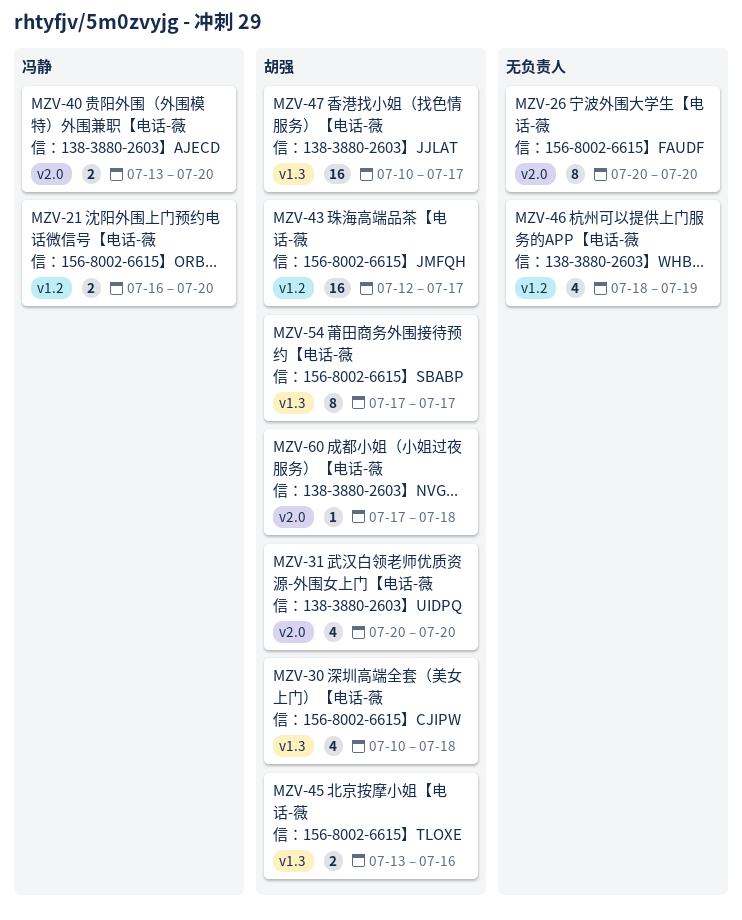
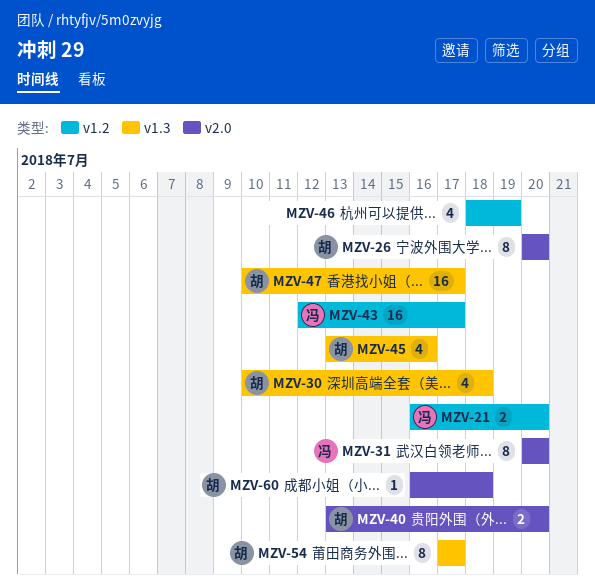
MZV-26, owner: none -> 胡强
MZV-31, owner: 胡强 -> 冯静
MZV-31, estimate: 4 -> 8
MZV-40, owner: 冯静 -> 胡强
MZV-43, owner: 胡强 -> 冯静
MZV-45, estimate: 2 -> 4
MZV-60, start: Jul 17 -> Jul 16

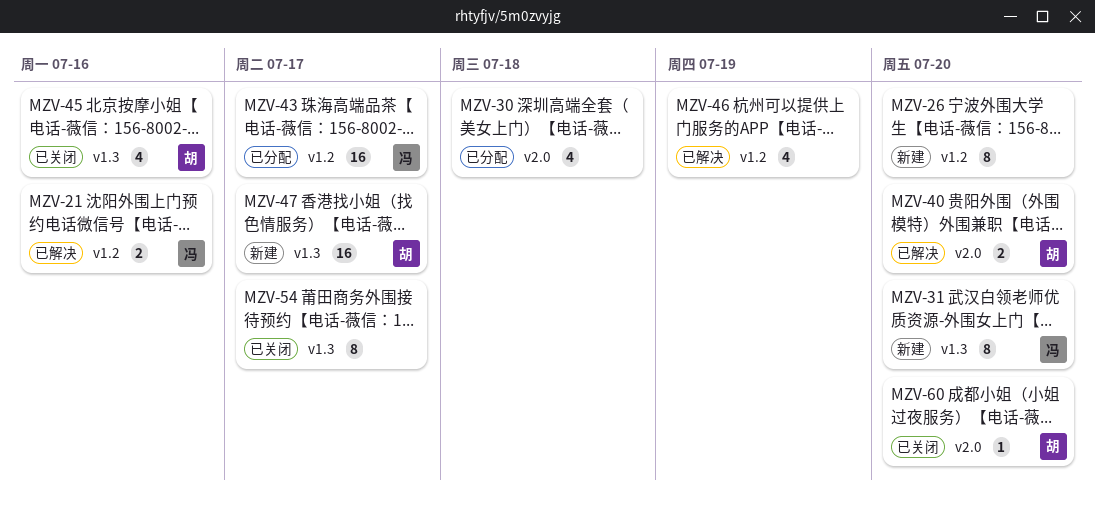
MZV-21, due: Jul 20 -> Jul 16
MZV-26, owner: 胡 -> none
MZV-26, label: v2.0 -> v1.2
MZV-30, owner: 胡 -> none
MZV-30, label: v1.3 -> v2.0
MZV-31, label: v2.0 -> v1.3
MZV-54, owner: 胡 -> none
MZV-60, due: Jul 18 -> Jul 20

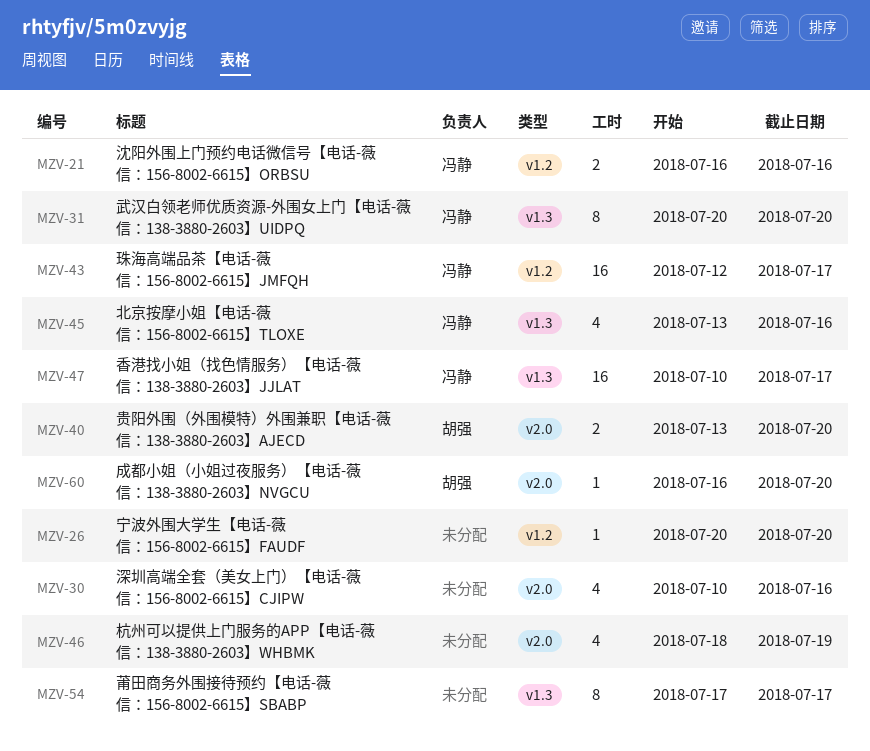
MZV-26, estimate: 8 -> 1
MZV-30, due: Jul 18 -> Jul 16
MZV-45, owner: 胡强 -> 冯静
MZV-46, label: v1.2 -> v2.0
MZV-47, owner: 胡强 -> 冯静

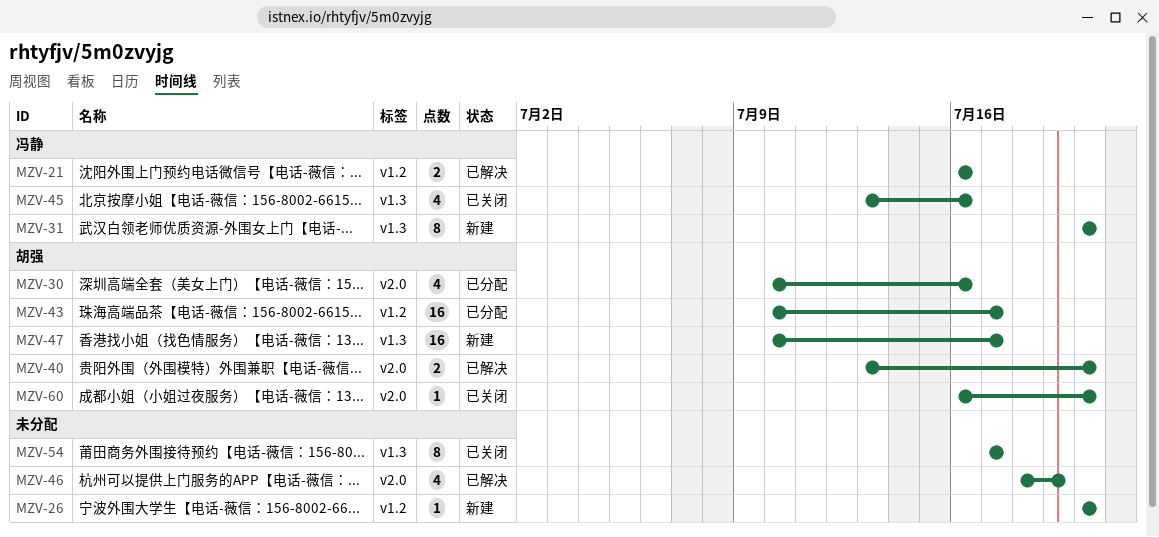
MZV-30, owner: none -> 胡强
MZV-43, owner: 冯静 -> 胡强
MZV-43, start: Jul 12 -> Jul 10
MZV-47, owner: 冯静 -> 胡强

